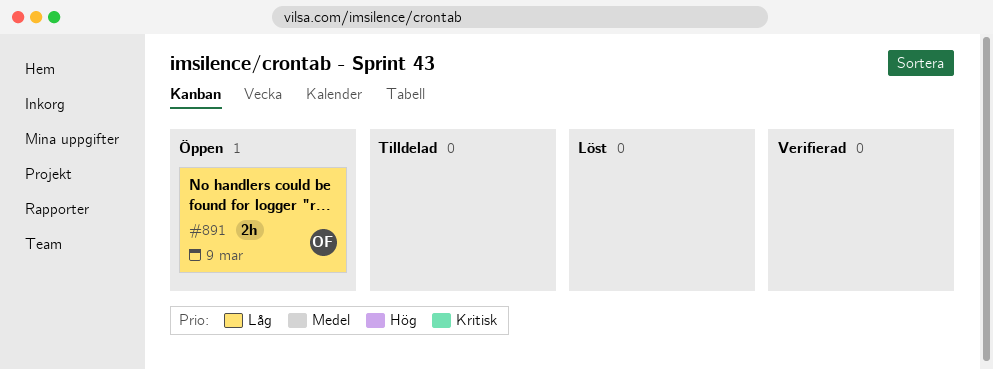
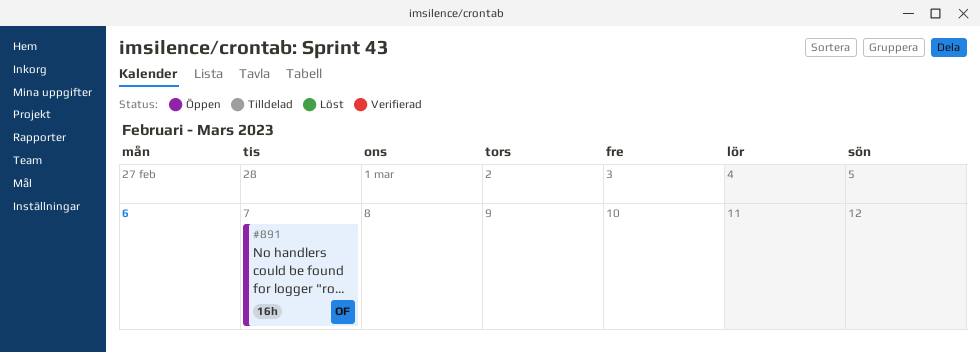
#891, estimate: 2h -> 16h
#891, due: Mar 9 -> Mar 7

